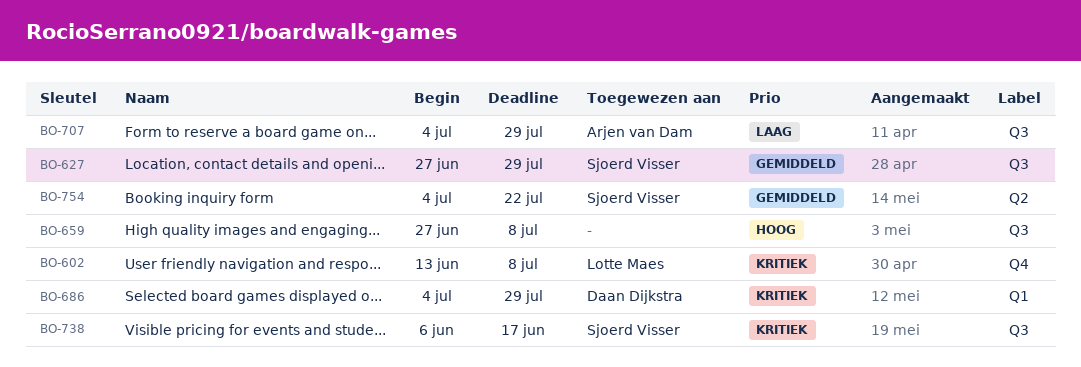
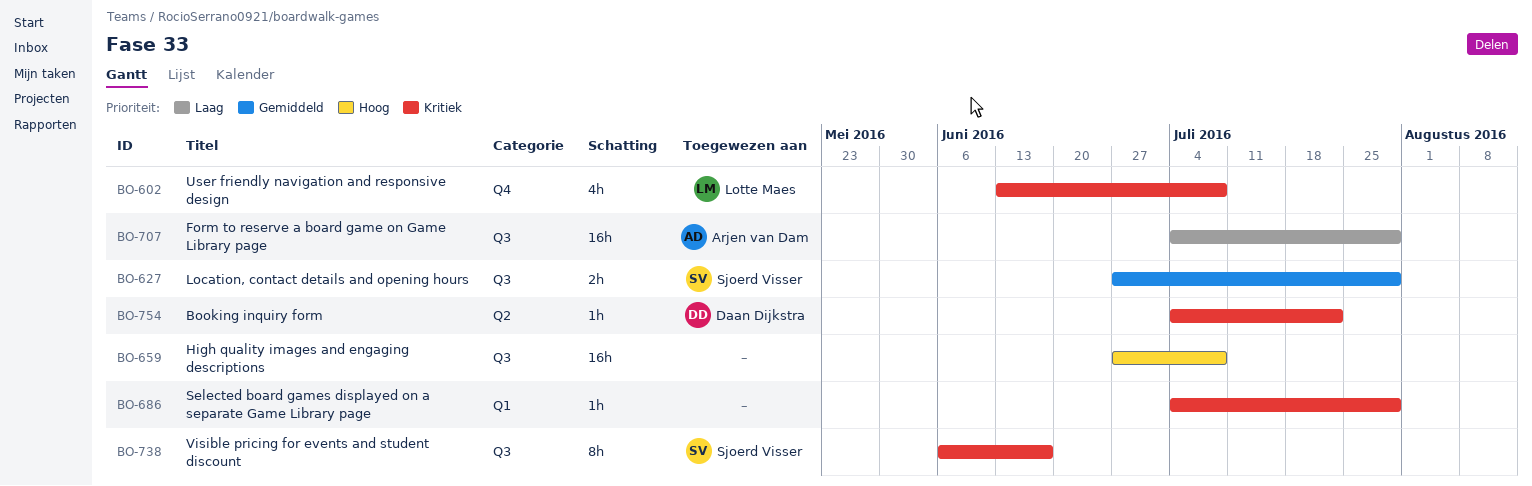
BO-686, owner: Daan Dijkstra -> none
BO-754, owner: Sjoerd Visser -> Daan Dijkstra
BO-754, priority: Gemiddeld -> Kritiek

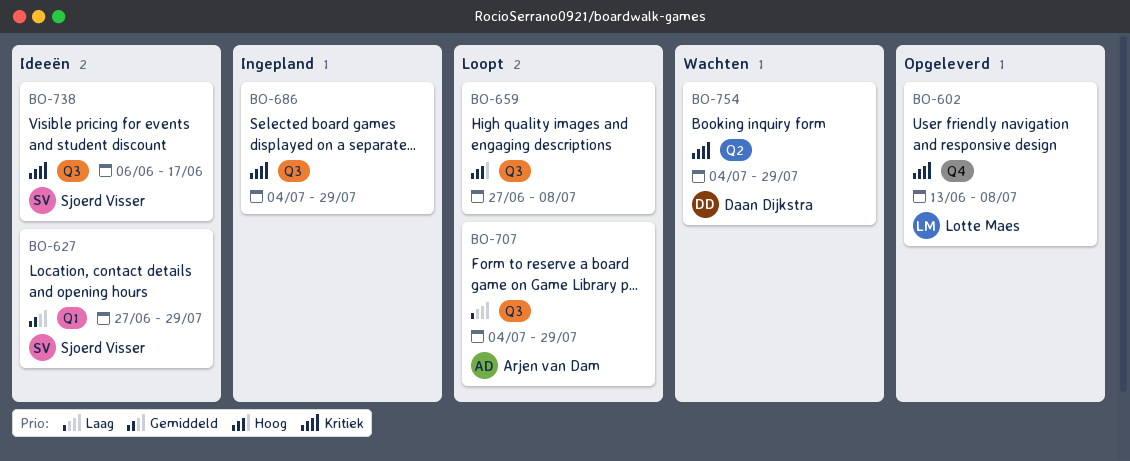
BO-627, label: Q3 -> Q1
BO-686, label: Q1 -> Q3
BO-754, due: Jul 22 -> Jul 29

